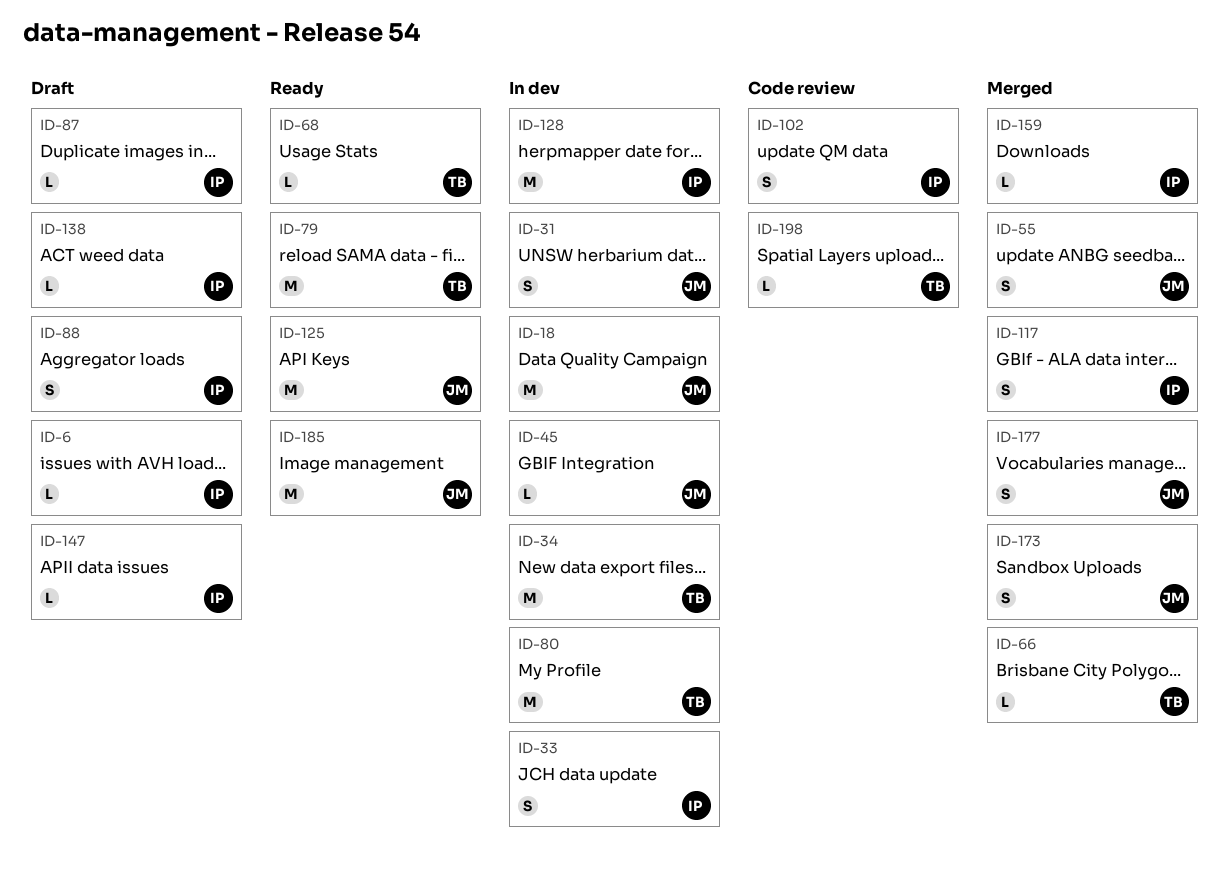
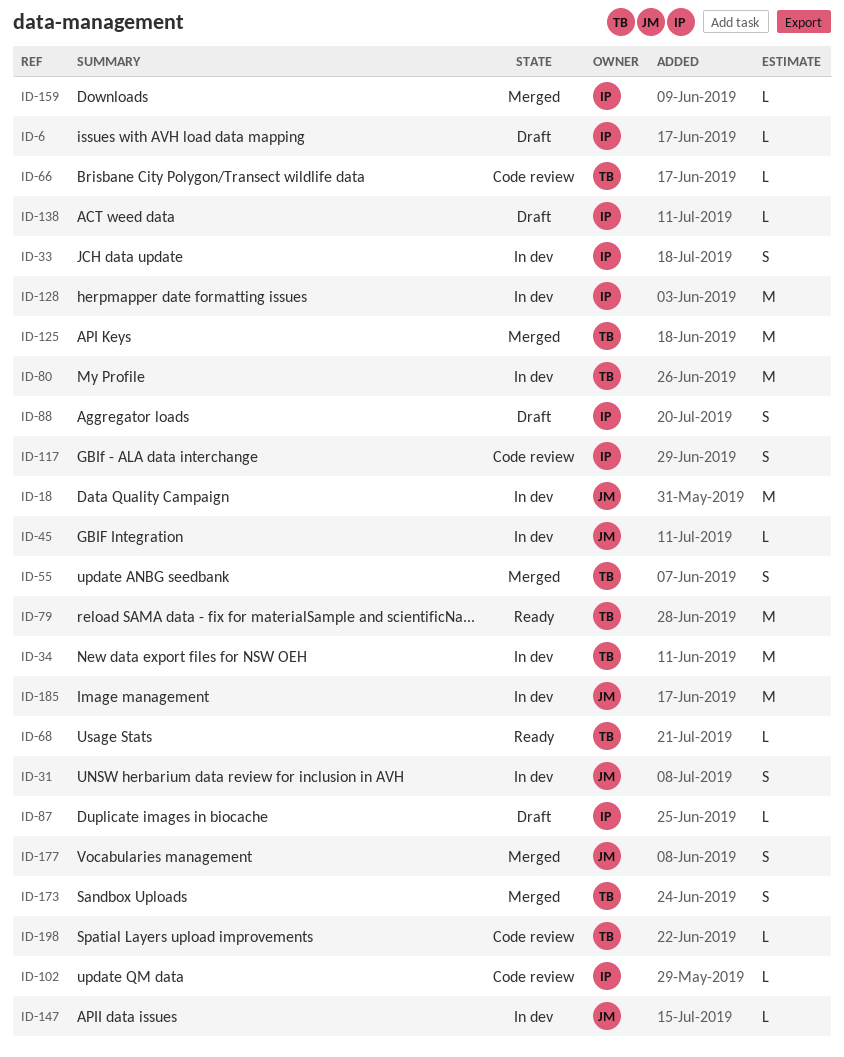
ID-55, owner: JM -> TB
ID-66, status: Merged -> Code review
ID-102, estimate: S -> L
ID-117, status: Merged -> Code review
ID-125, status: Ready -> Merged
ID-125, owner: JM -> TB
ID-147, status: Draft -> In dev
ID-147, owner: IP -> JM
ID-173, owner: JM -> TB
ID-185, status: Ready -> In dev

